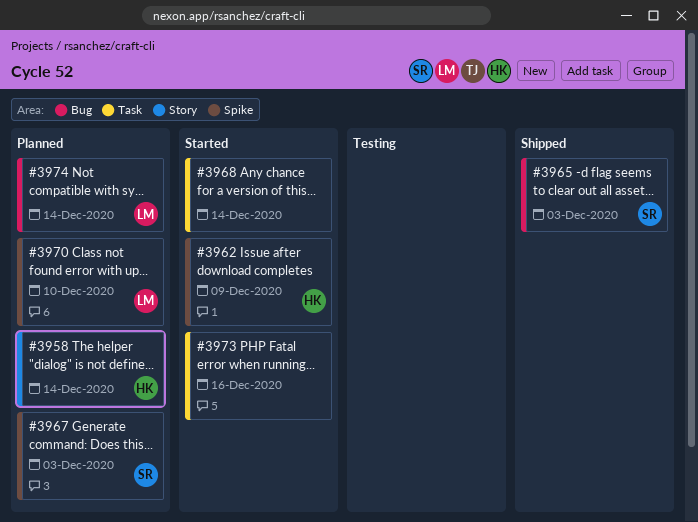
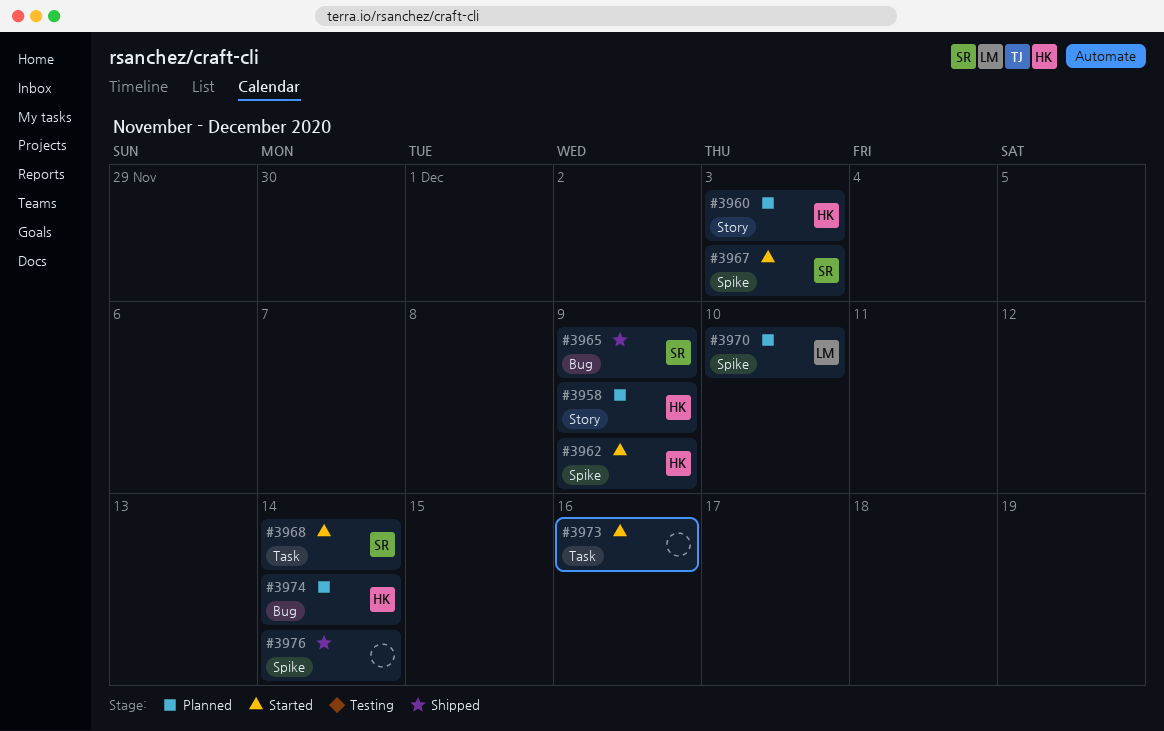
#3958, due: Dec 14 -> Dec 9
#3960: none -> present
#3965, due: Dec 3 -> Dec 9
#3967, status: Planned -> Started
#3968, owner: none -> SR
#3974, owner: LM -> HK
#3976: none -> present

